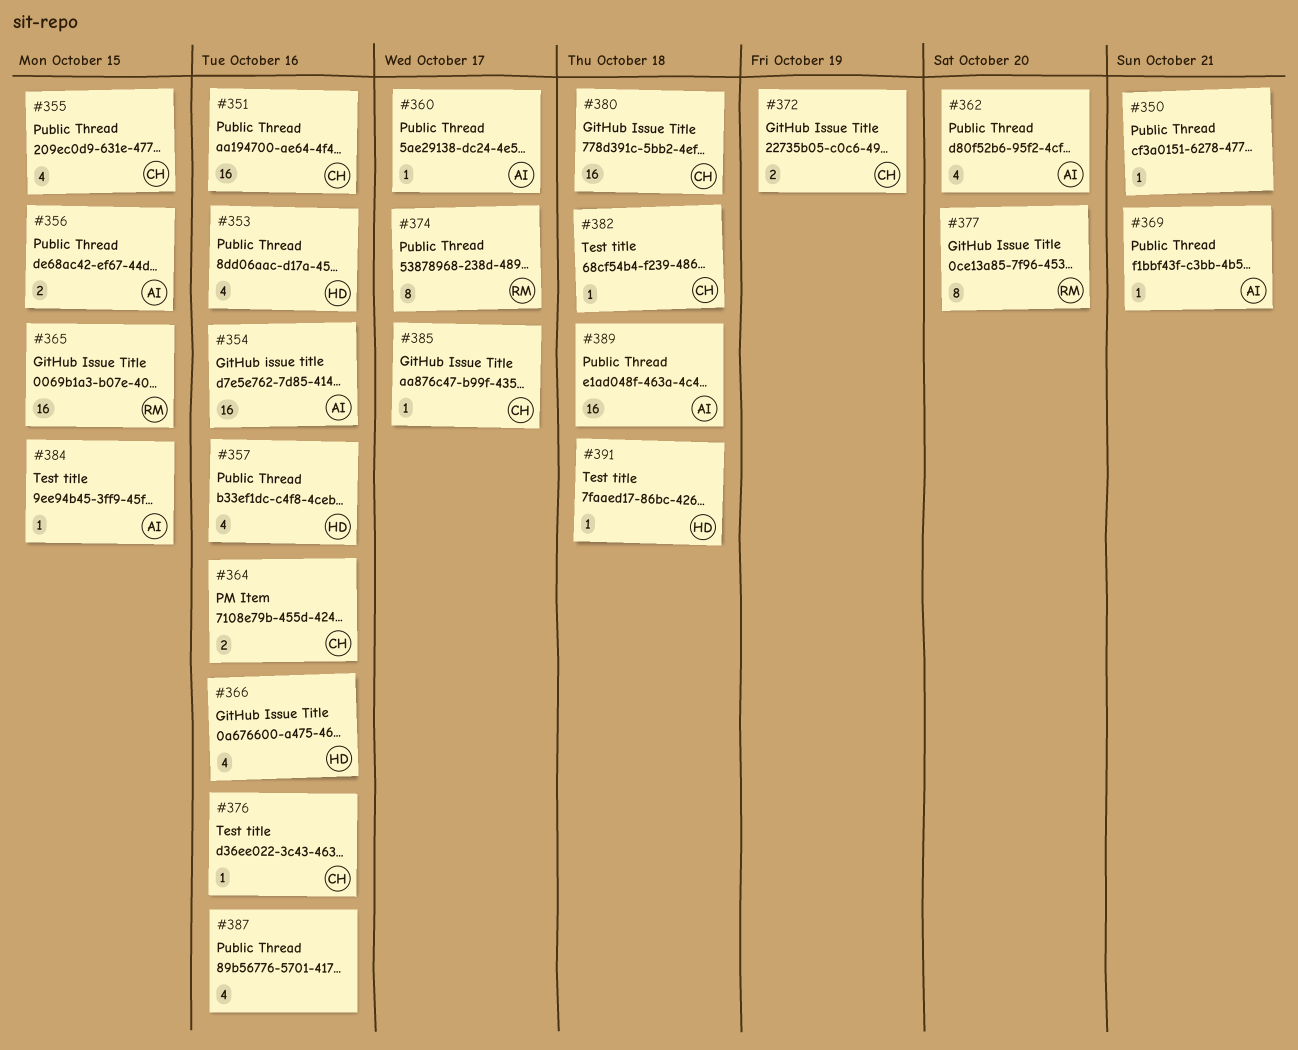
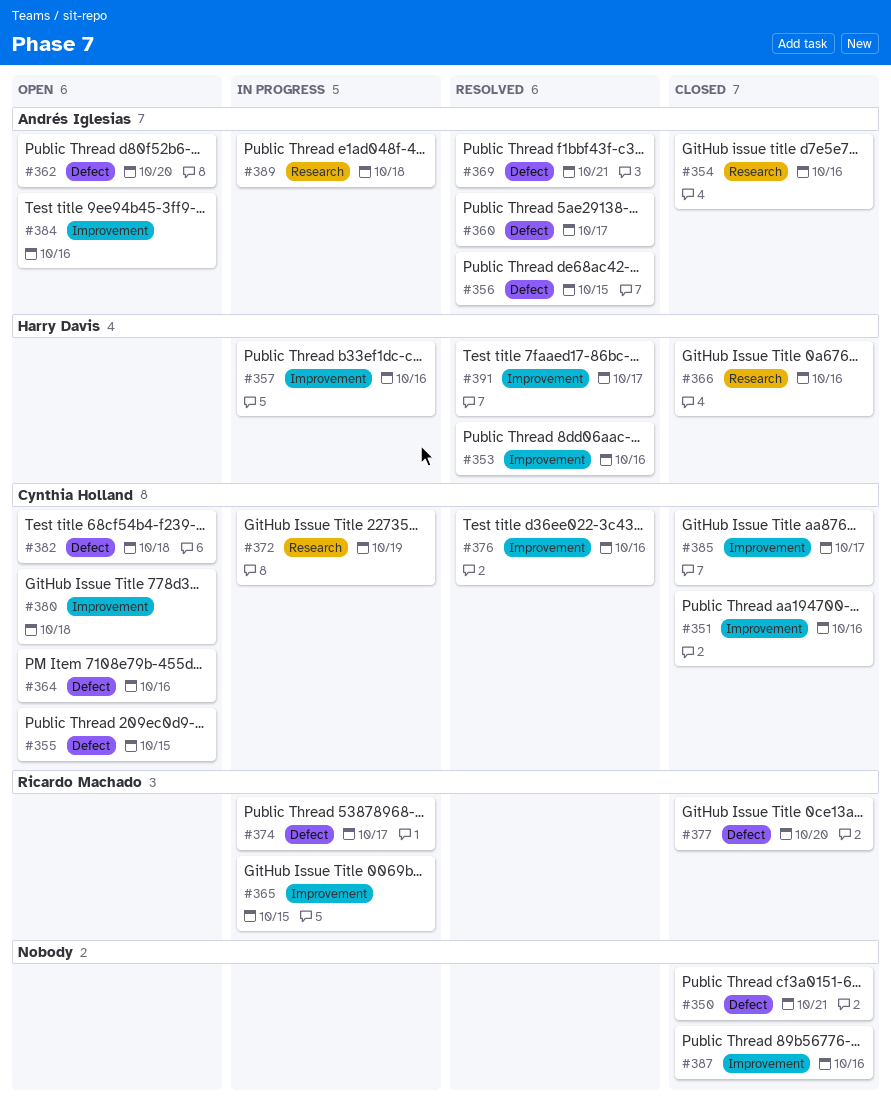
#384, due: Oct 15 -> Oct 16
#391, due: Oct 18 -> Oct 17

